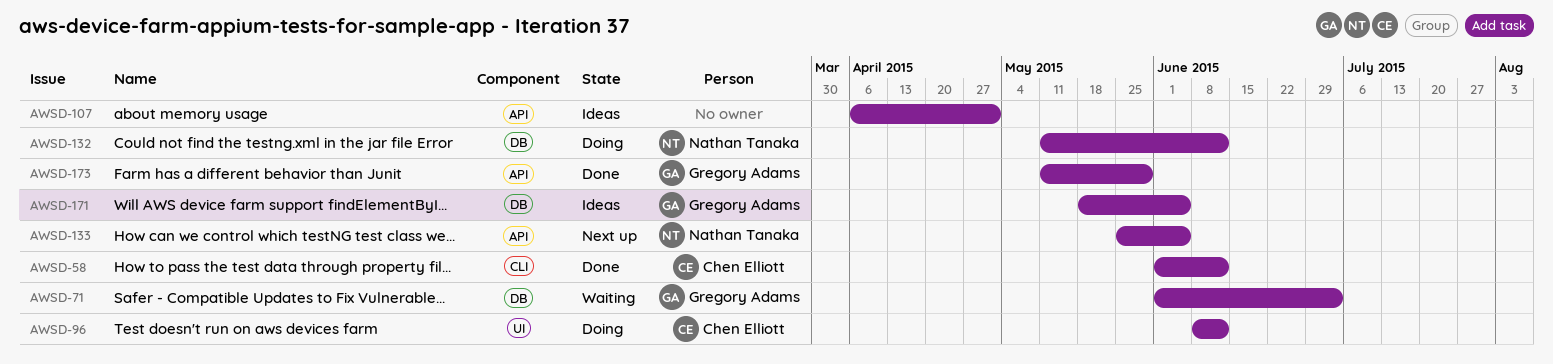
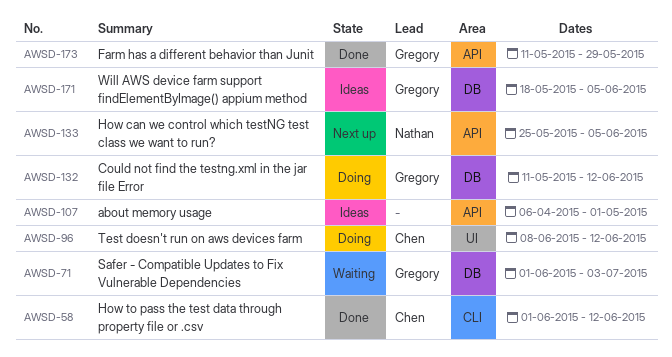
AWSD-132, owner: Nathan Tanaka -> Gregory Adams

